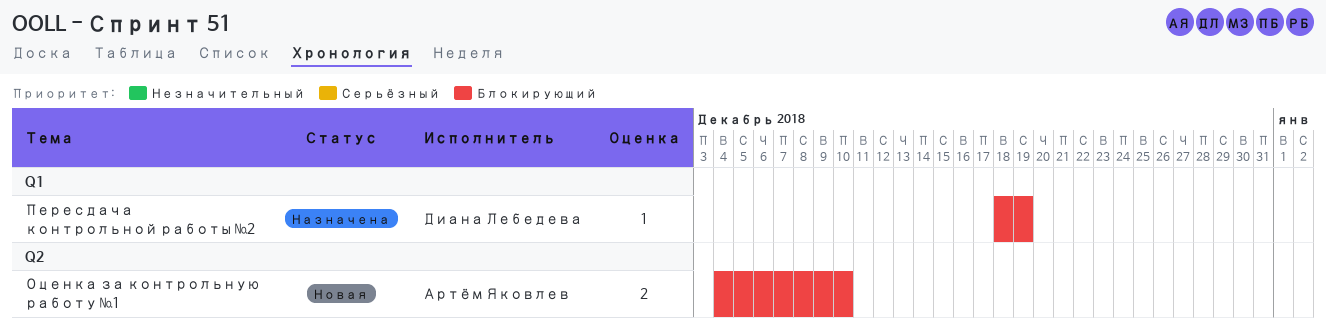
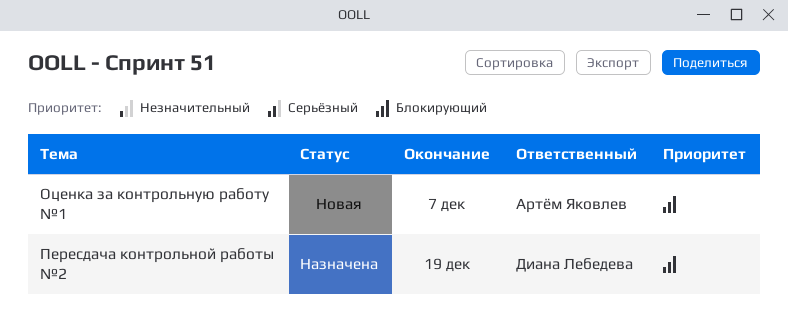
Оценка за контрольную работу №1, due: Dec 10 -> Dec 7

